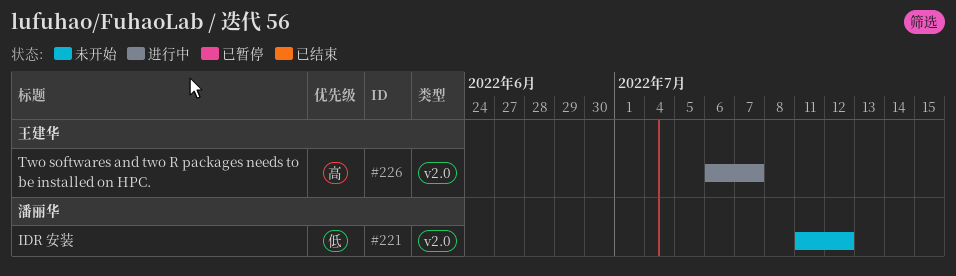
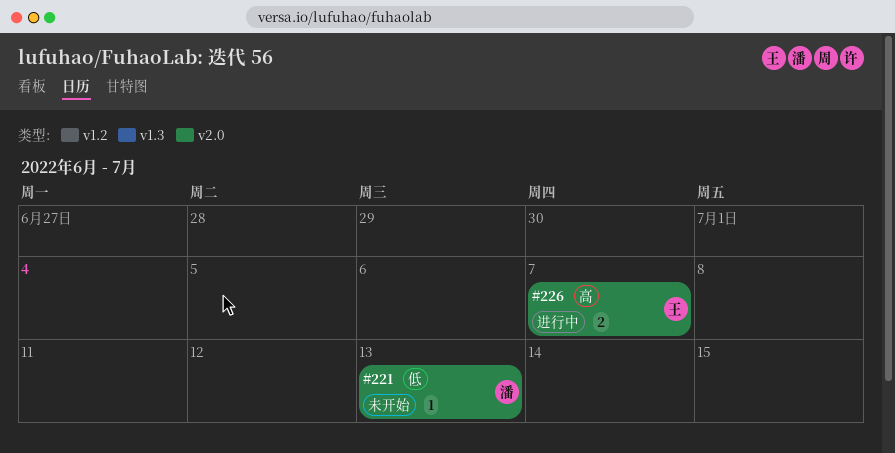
#221, due: Jul 12 -> Jul 13

